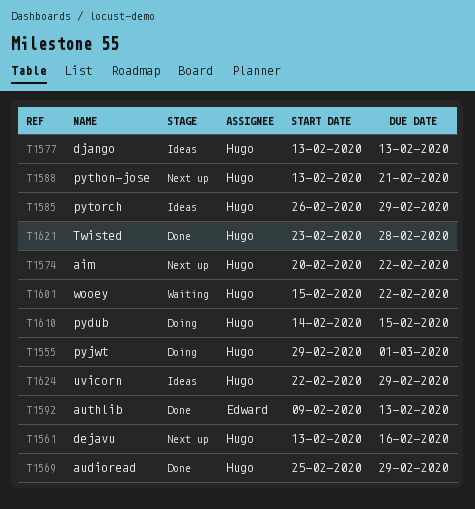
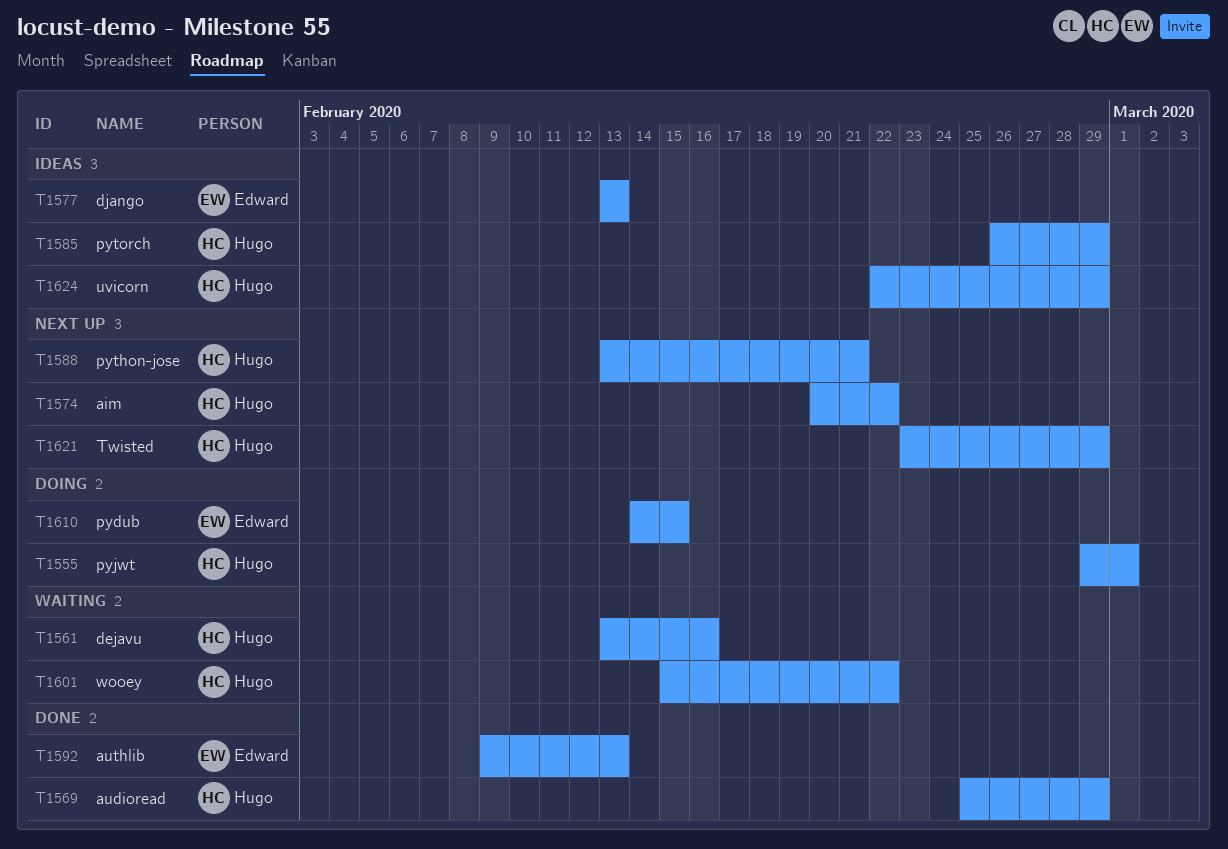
T1561, status: Next up -> Waiting
T1577, owner: Hugo -> Edward
T1610, owner: Hugo -> Edward
T1621, status: Done -> Next up
T1621, due: Feb 28 -> Feb 29

